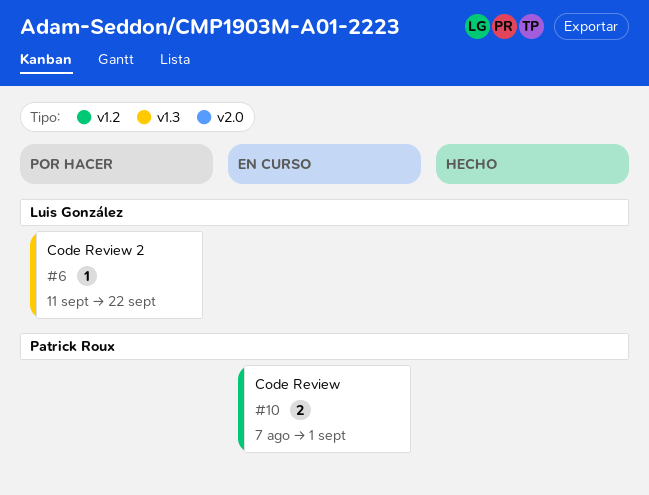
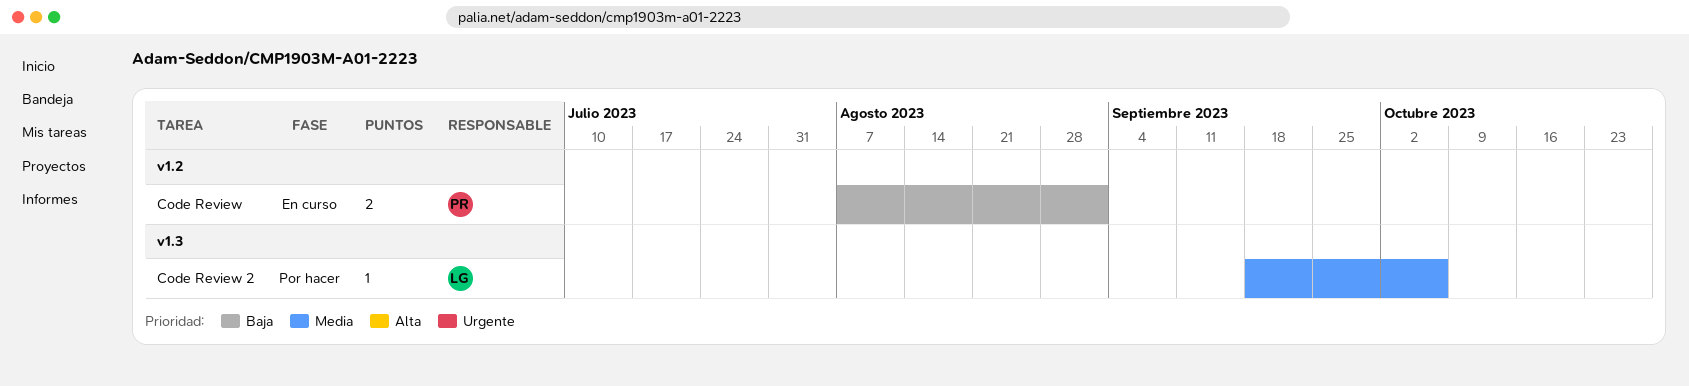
Code Review 2, start: Sep 11 -> Sep 18
Code Review 2, due: Sep 22 -> Oct 6

